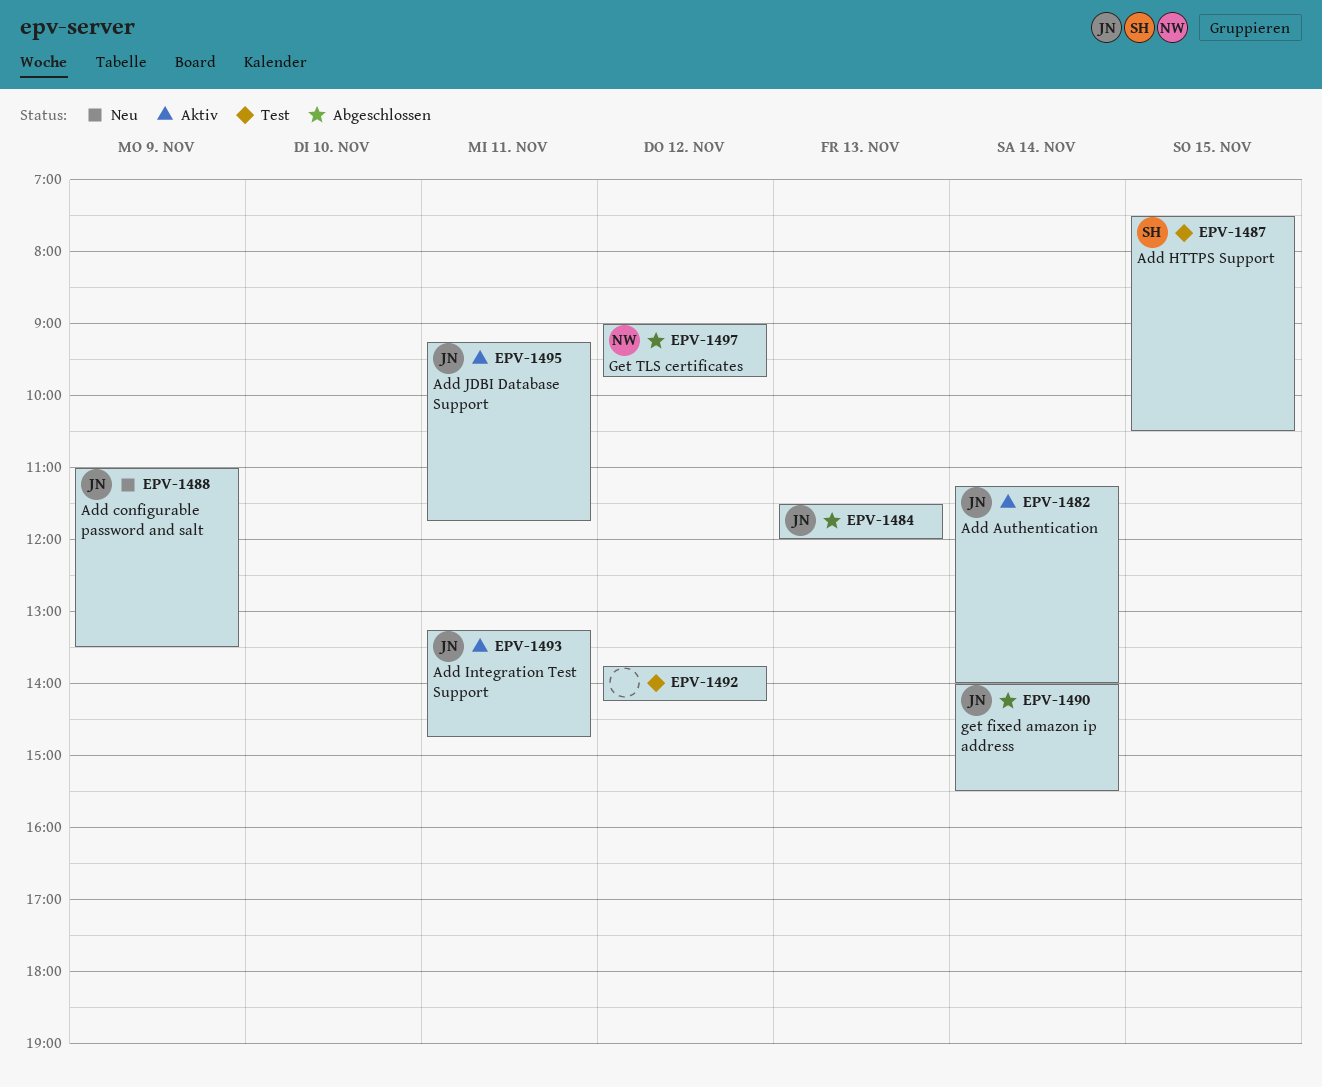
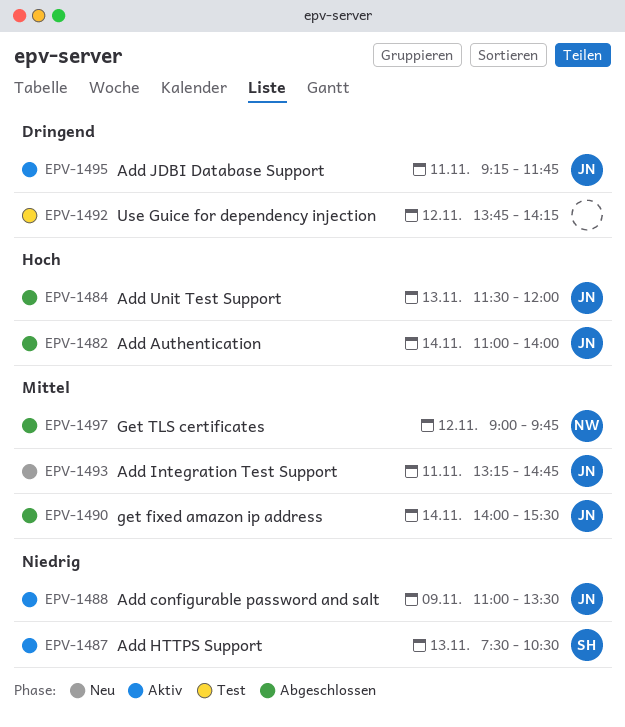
EPV-1482, status: Aktiv -> Abgeschlossen
EPV-1482, begins: 11:15 -> 11:00
EPV-1487, status: Test -> Aktiv
EPV-1487, day: Nov 15 -> Nov 13
EPV-1488, status: Neu -> Aktiv
EPV-1493, status: Aktiv -> Neu

